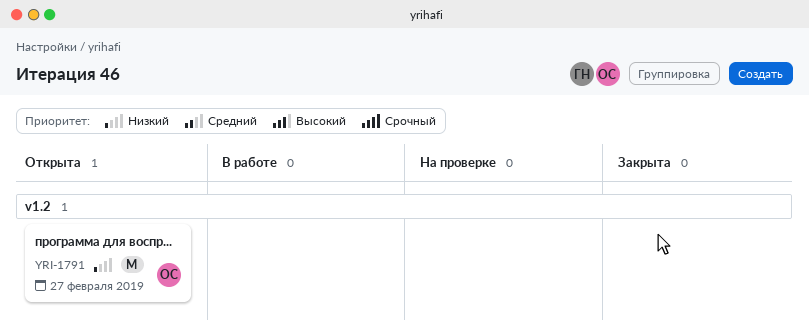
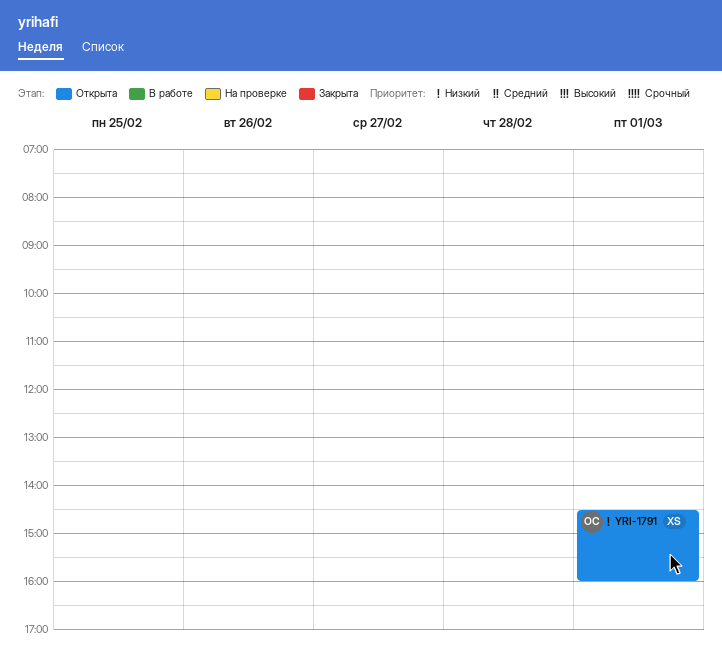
YRI-1791, estimate: M -> XS
YRI-1791, day: Feb 27 -> Mar 1

